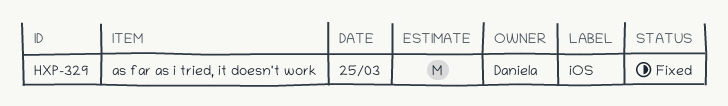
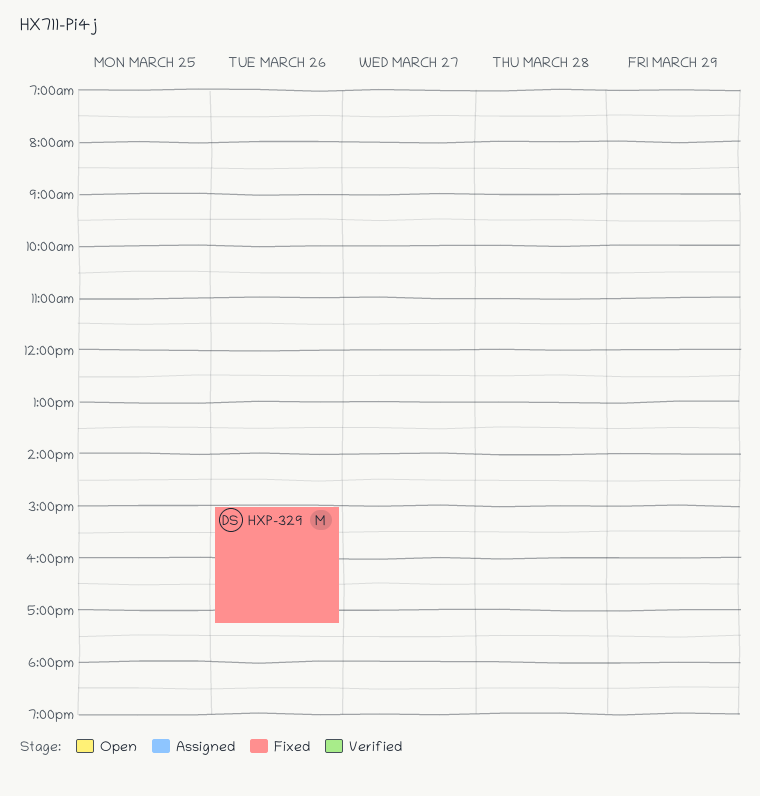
HXP-329, day: Mar 25 -> Mar 26

